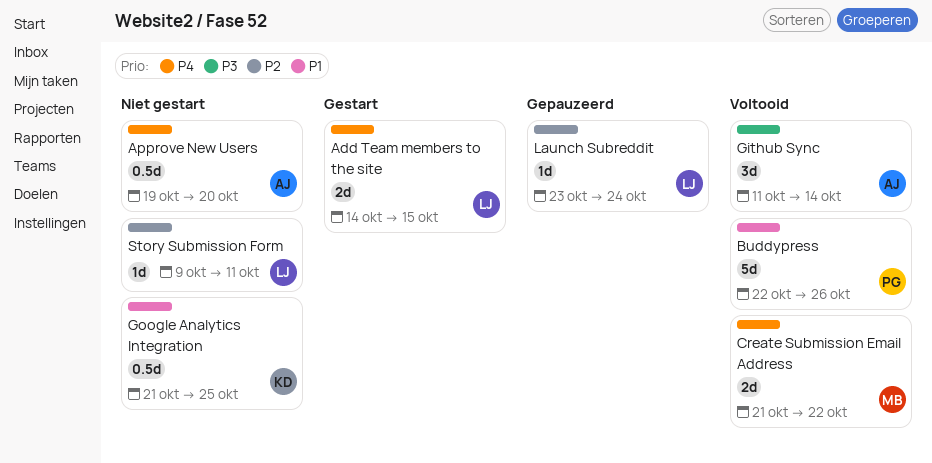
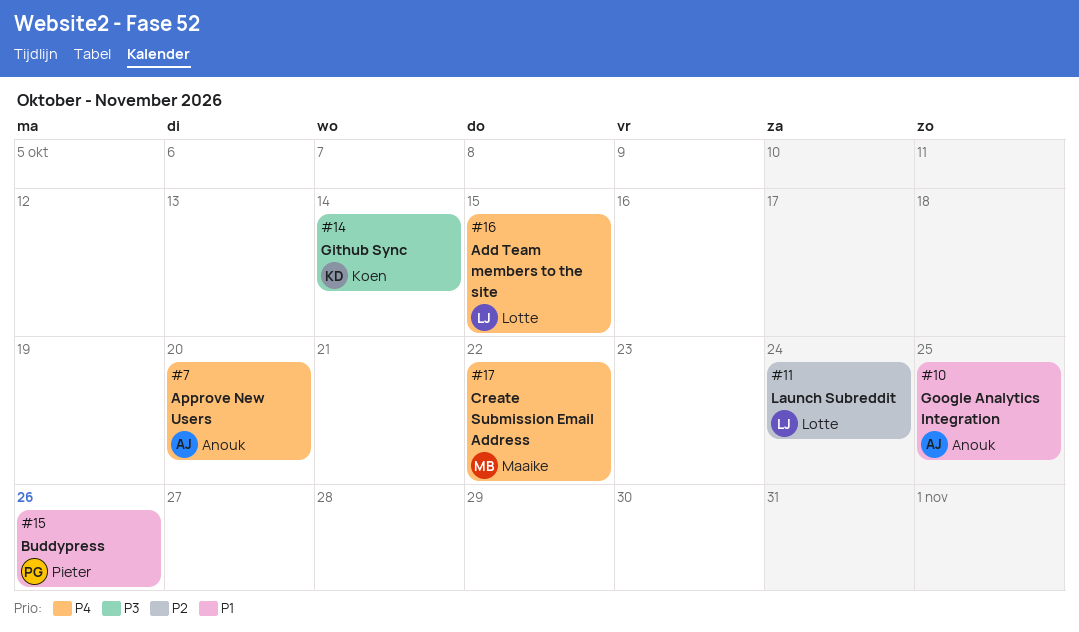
Github Sync, owner: Anouk -> Koen
Google Analytics Integration, owner: Koen -> Anouk
Story Submission Form: present -> none

